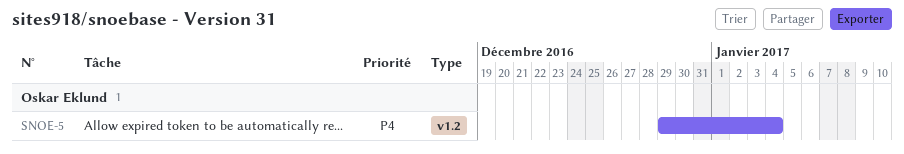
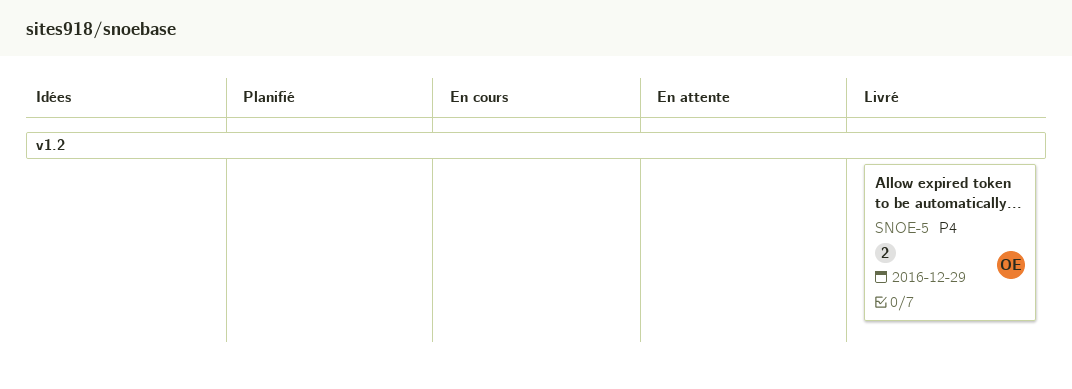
SNOE-5, due: Jan 4 -> Dec 29

